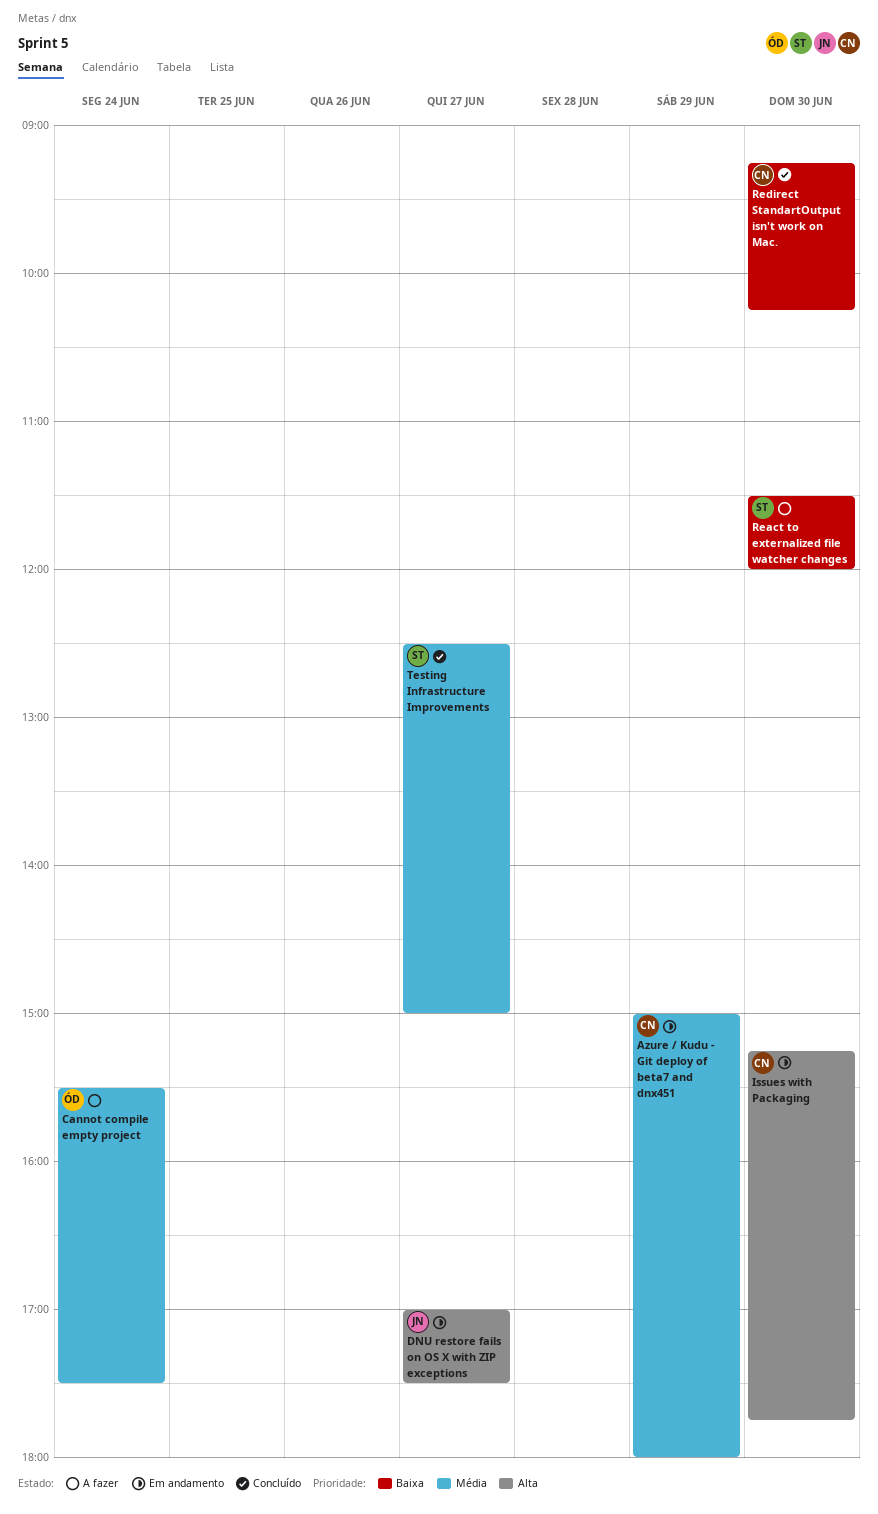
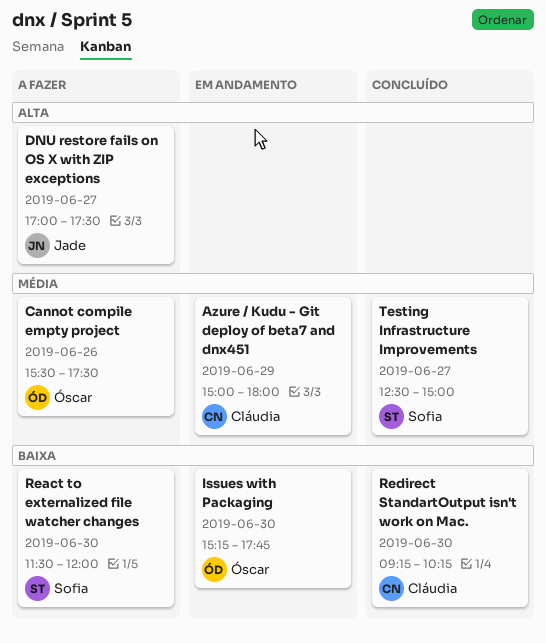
Cannot compile empty project, day: Jun 24 -> Jun 26
DNU restore fails on OS X with ZIP exceptions, status: Em andamento -> A fazer
Issues with Packaging, owner: Cláudia -> Óscar
Issues with Packaging, priority: Alta -> Baixa

